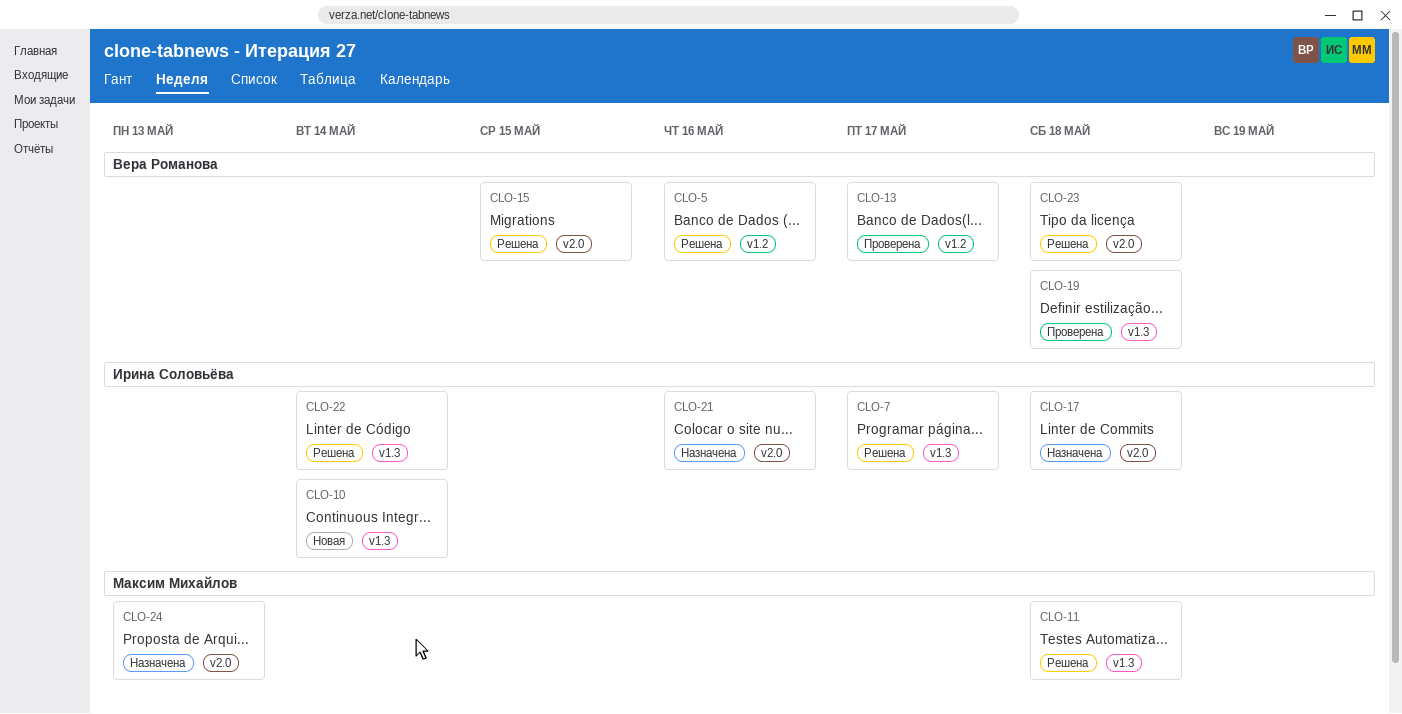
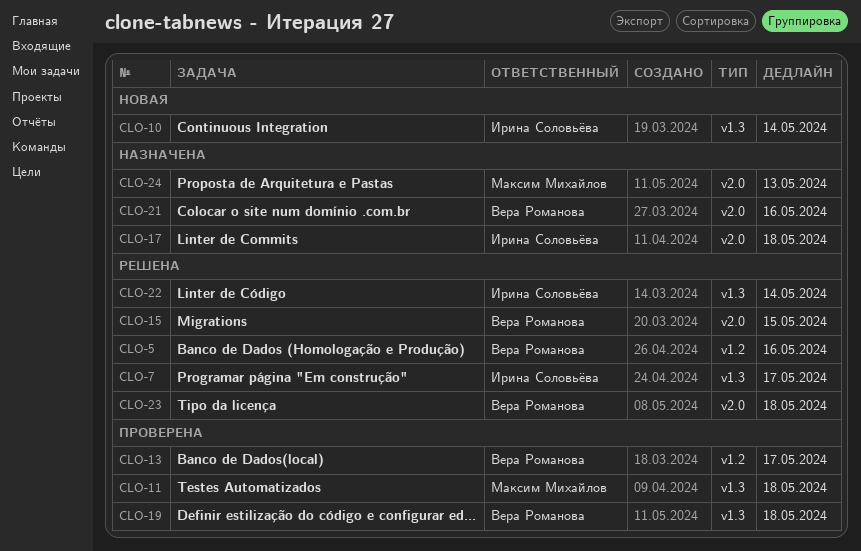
CLO-11, status: Решена -> Проверена
CLO-21, owner: Ирина Соловьёва -> Вера Романова

